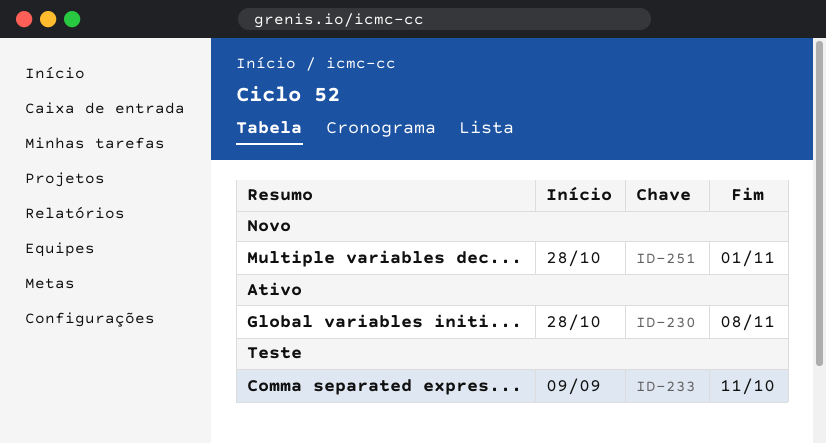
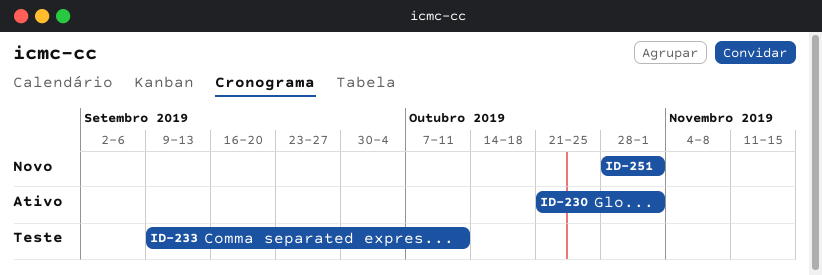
ID-230, start: Oct 28 -> Oct 21
ID-230, due: Nov 8 -> Nov 1

